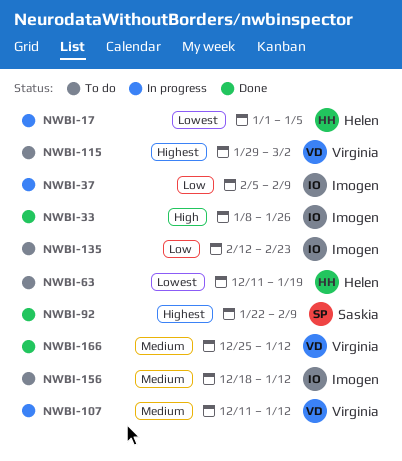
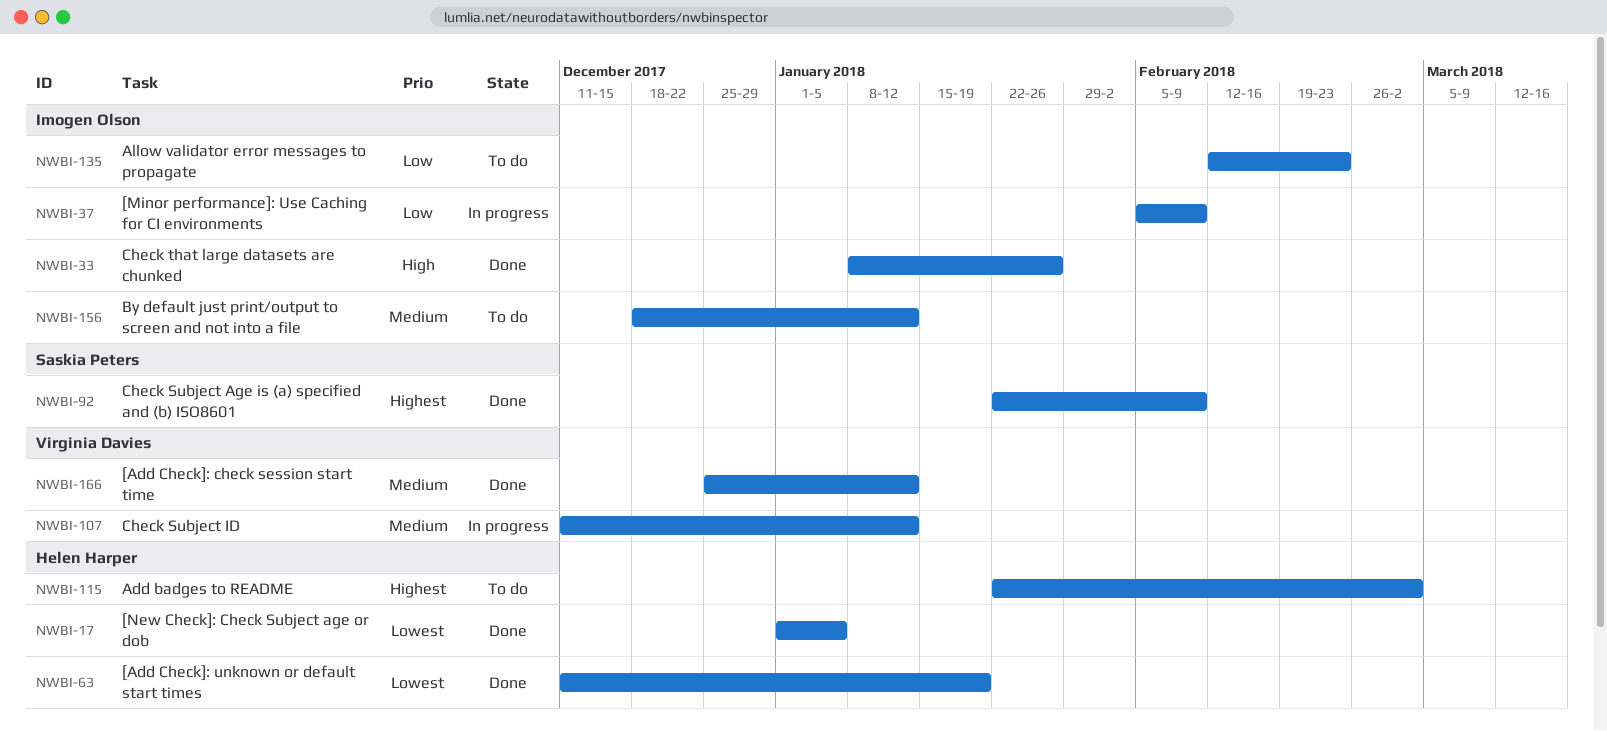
NWBI-17, status: In progress -> Done
NWBI-63, status: To do -> Done
NWBI-115, owner: Virginia Davies -> Helen Harper
NWBI-115, start: Jan 29 -> Jan 22

